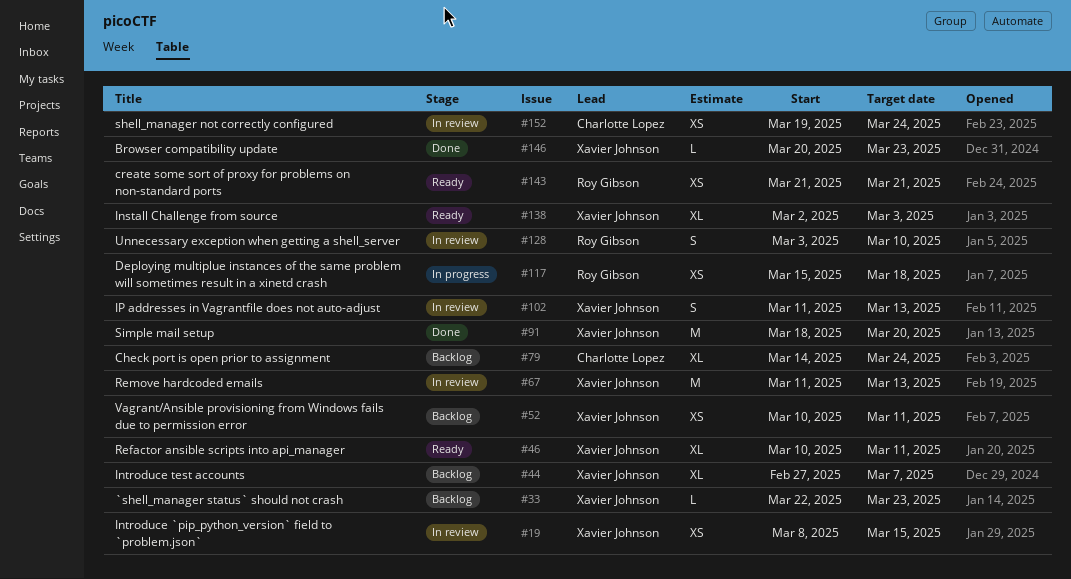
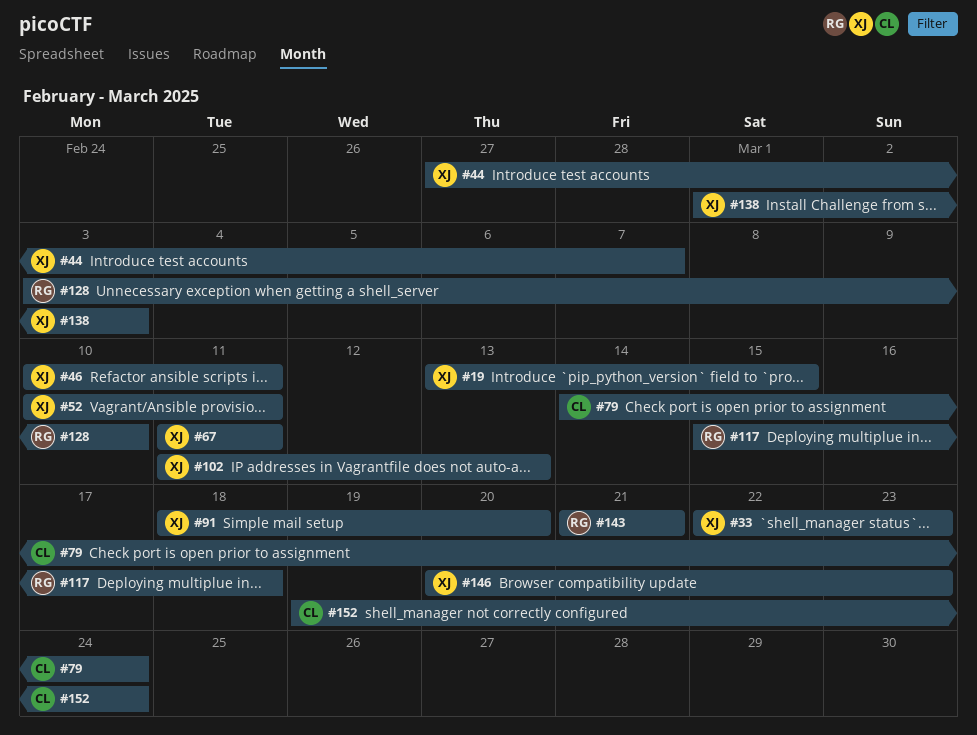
#19, start: Mar 8 -> Mar 13
#67, due: Mar 13 -> Mar 11
#138, start: Mar 2 -> Mar 1

